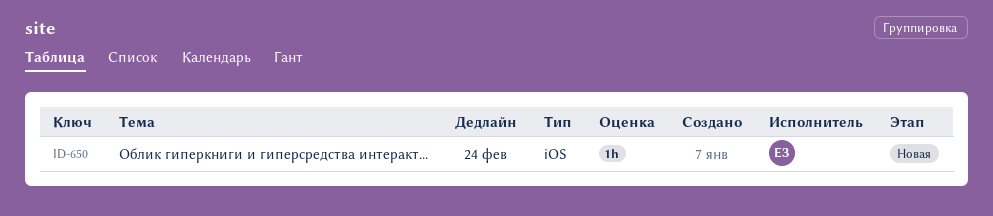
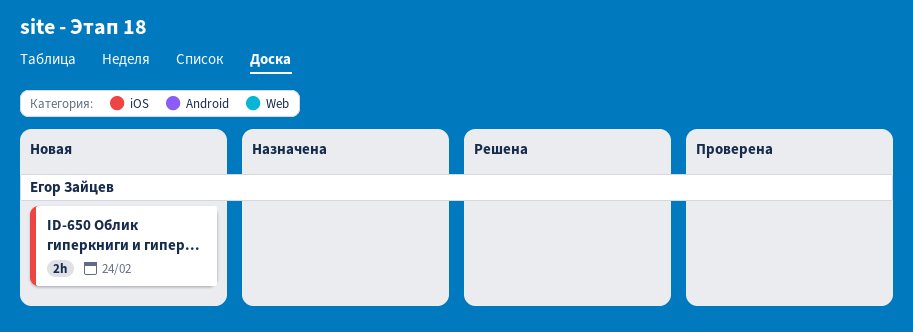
ID-650, estimate: 1h -> 2h

